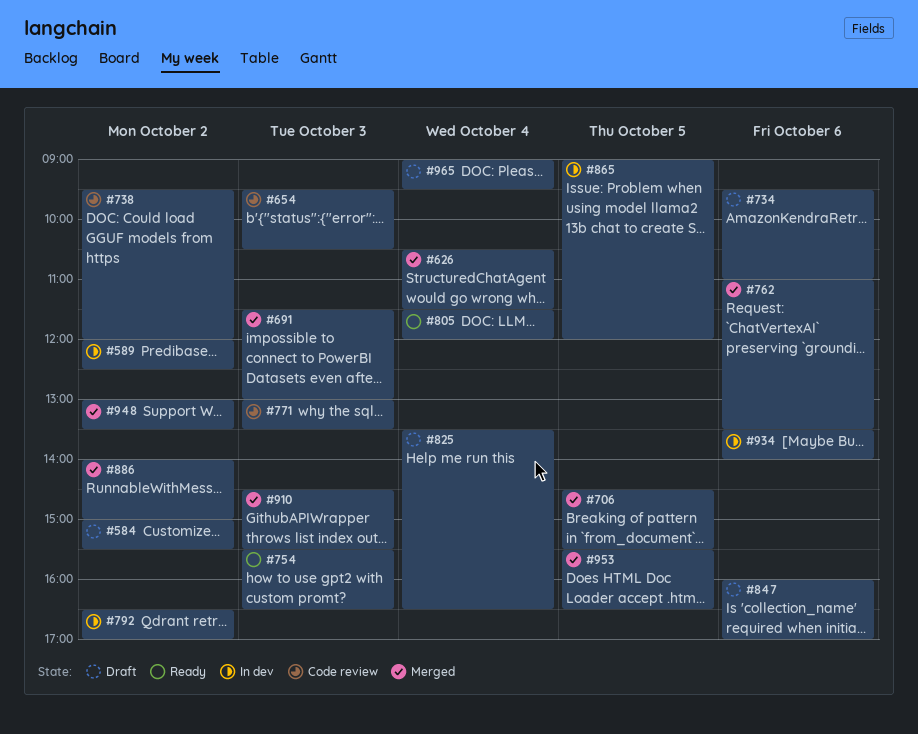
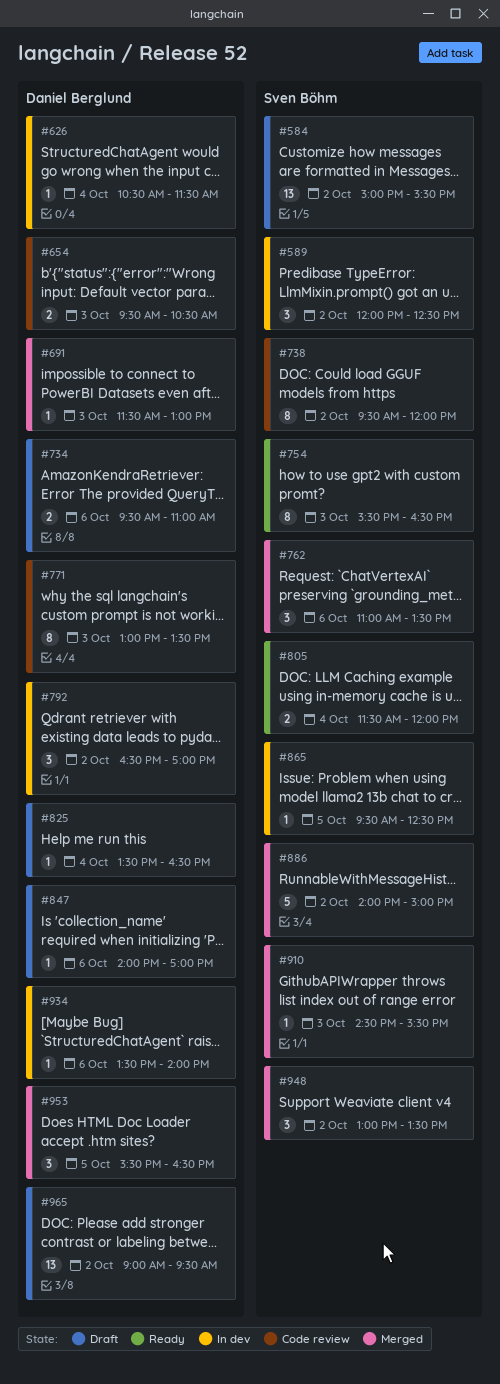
#626, status: Merged -> In dev
#706: present -> none
#847, begins: 16:00 -> 14:00
#865, begins: 09:00 -> 09:30
#865, ends: 12:00 -> 12:30
#965, day: Oct 4 -> Oct 2

